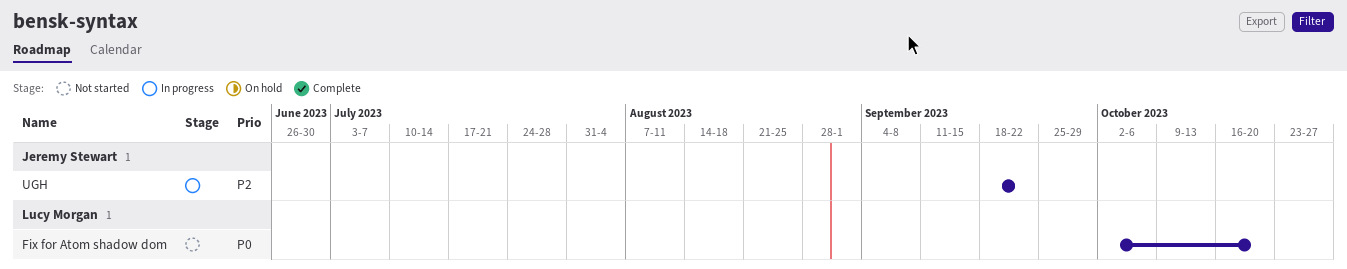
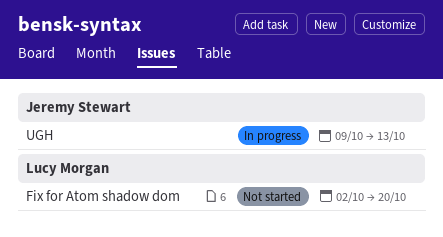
UGH, start: Sep 18 -> Oct 9
UGH, due: Sep 22 -> Oct 13

